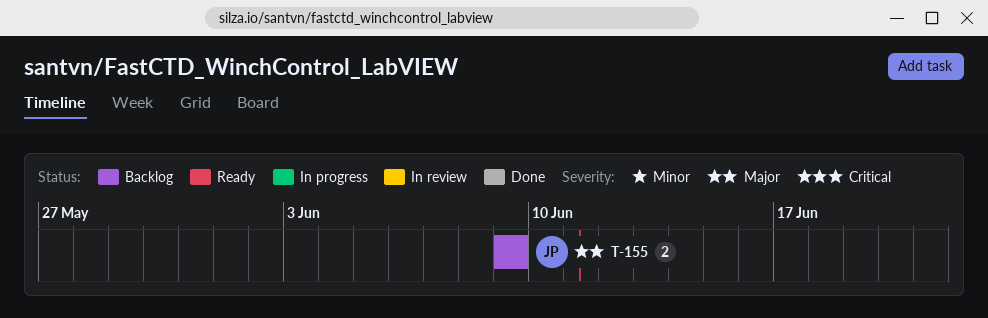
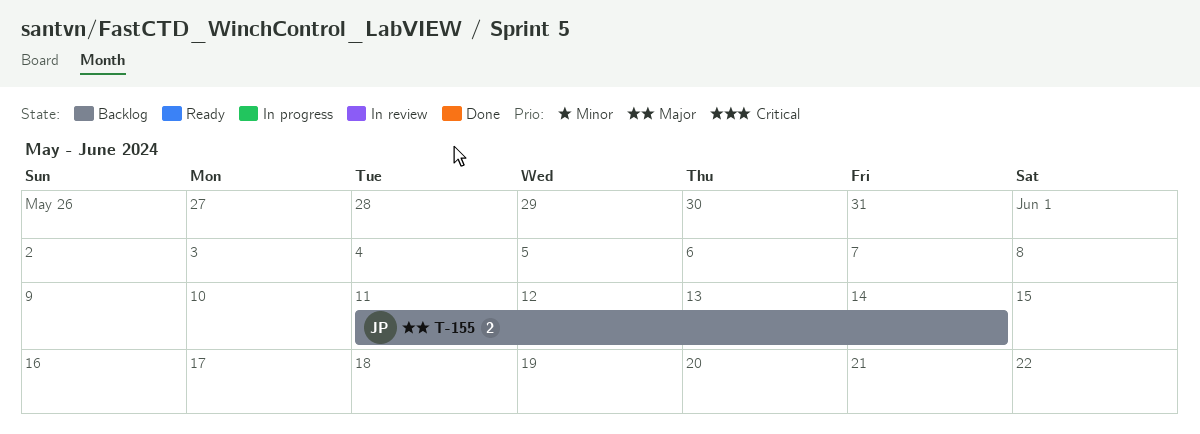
T-155, start: Jun 9 -> Jun 11
T-155, due: Jun 9 -> Jun 14

